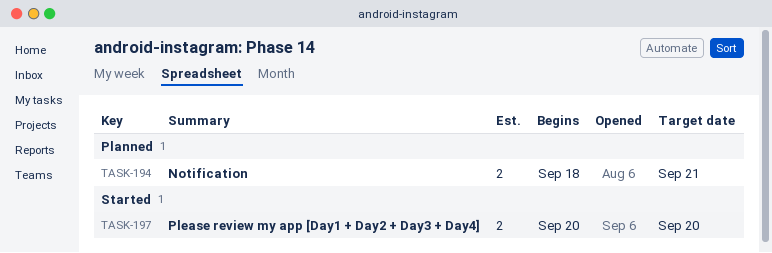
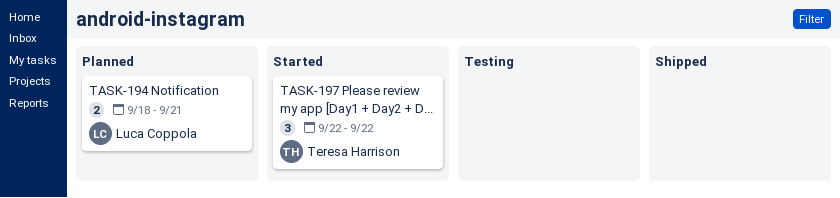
TASK-197, estimate: 2 -> 3
TASK-197, start: Sep 20 -> Sep 22
TASK-197, due: Sep 20 -> Sep 22

